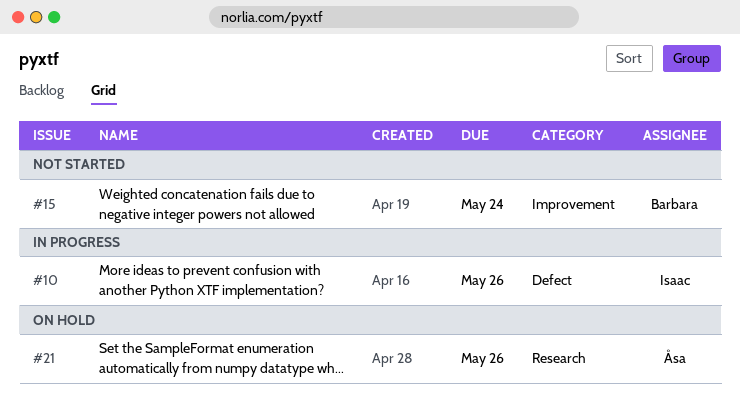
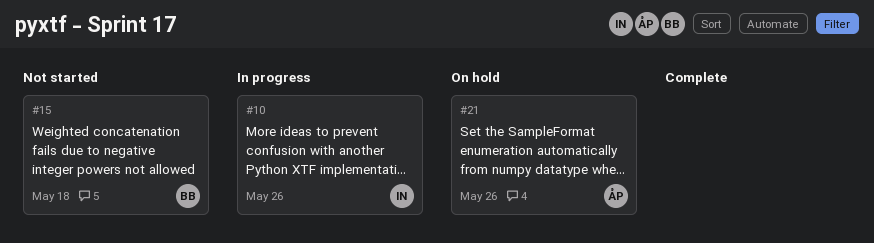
#15, due: May 24 -> May 18

